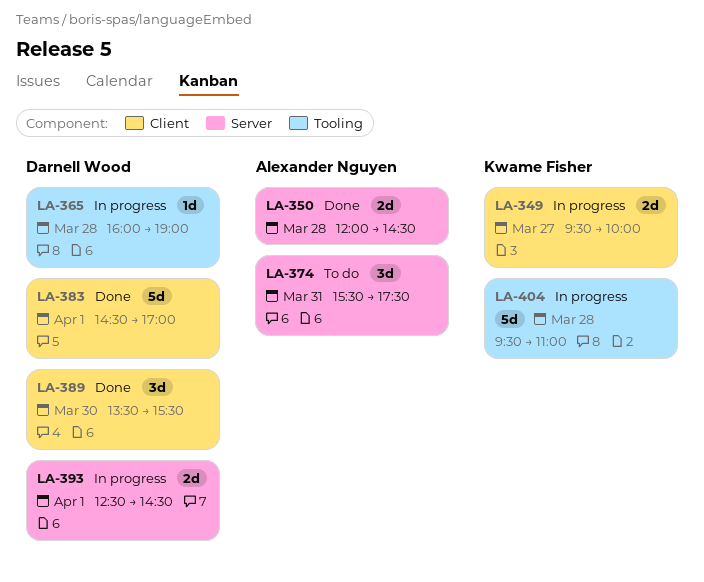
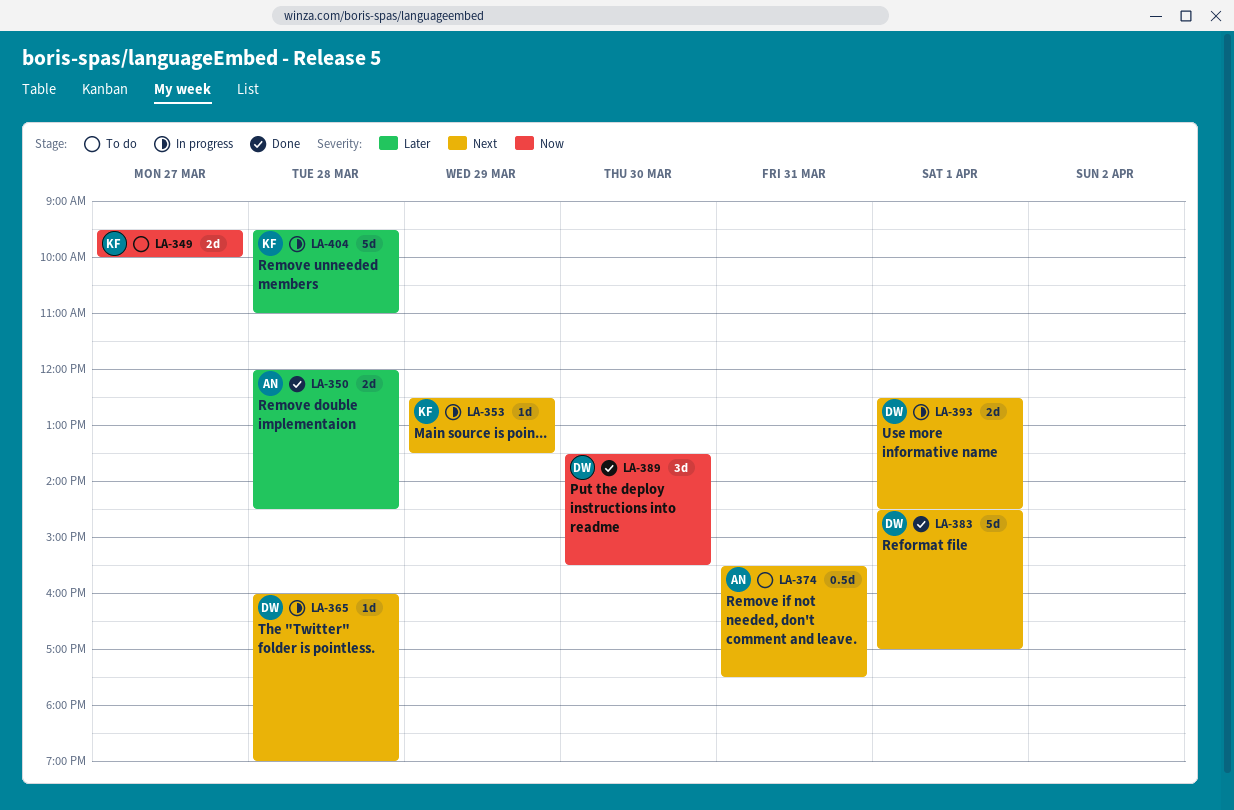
LA-349, status: In progress -> To do
LA-353: none -> present
LA-374, estimate: 3d -> 0.5d

